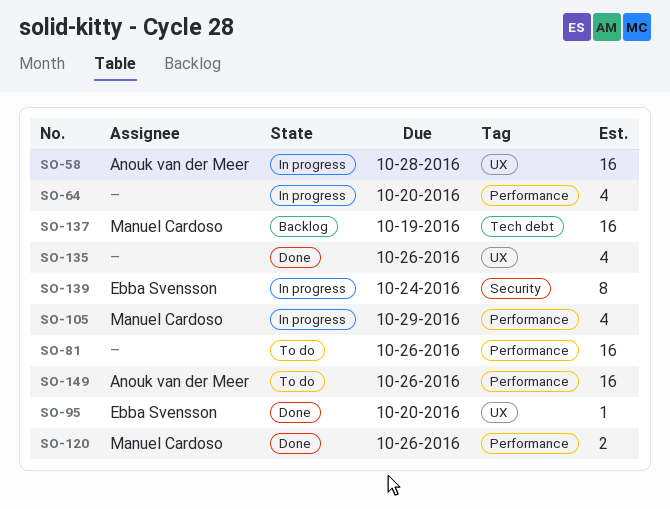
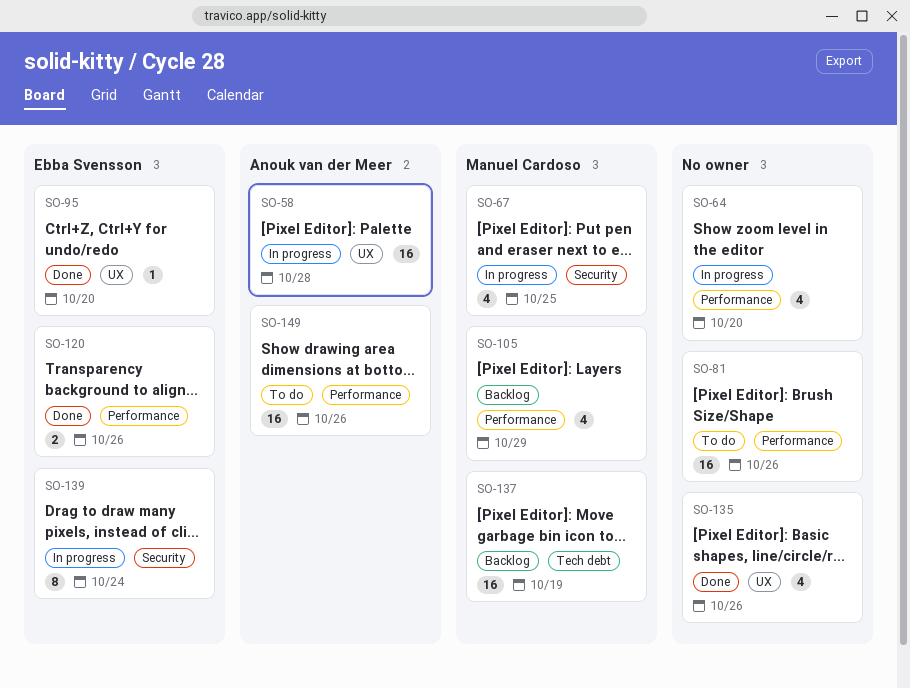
SO-67: none -> present
SO-105, status: In progress -> Backlog
SO-120, owner: Manuel Cardoso -> Ebba Svensson

